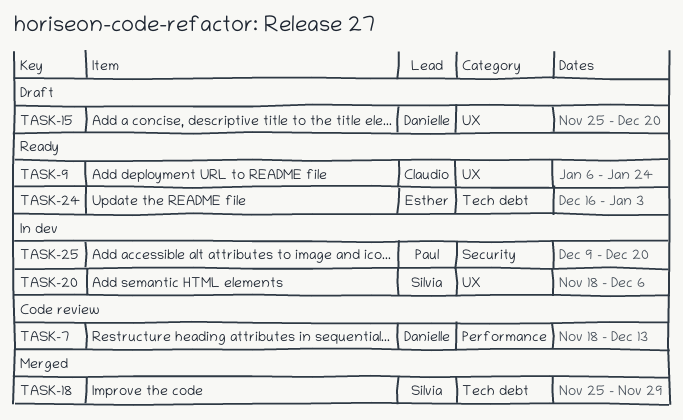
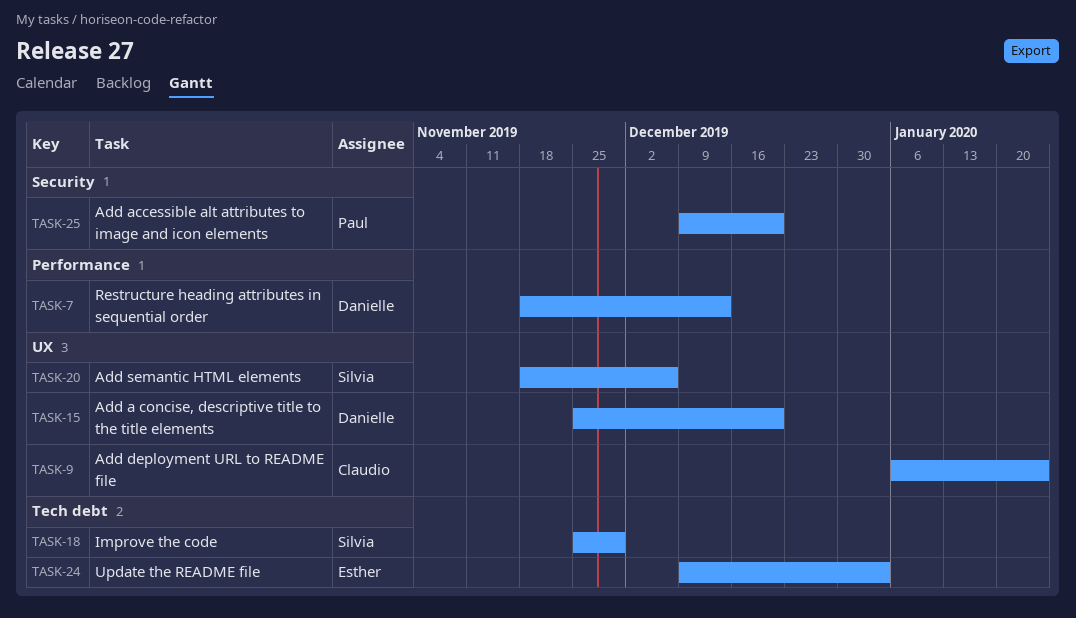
TASK-24, start: Dec 16 -> Dec 9

